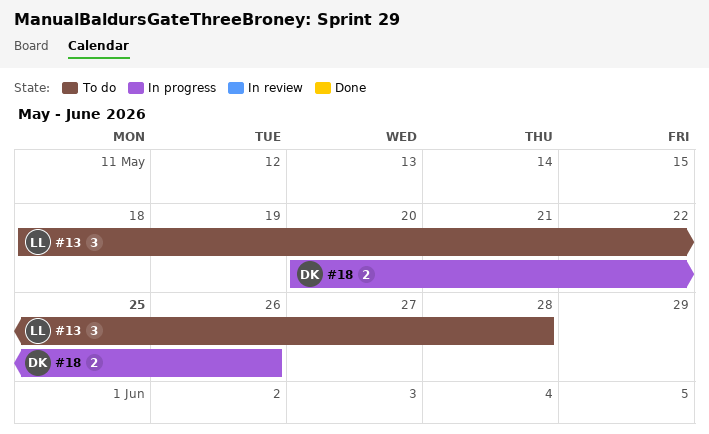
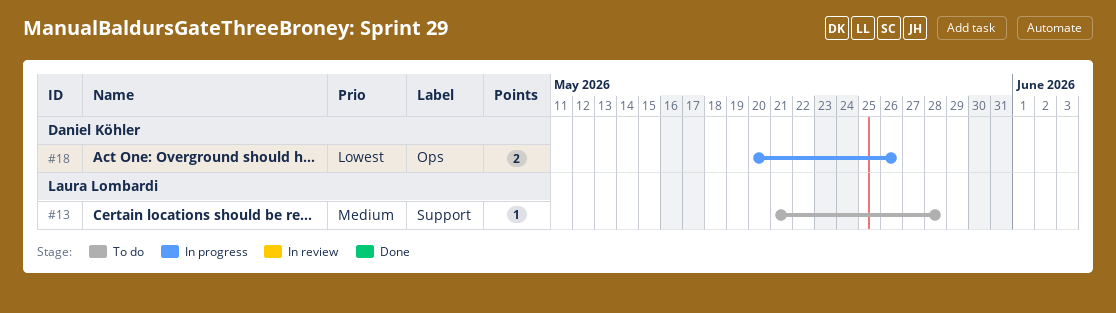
#13, estimate: 3 -> 1
#13, start: May 18 -> May 21

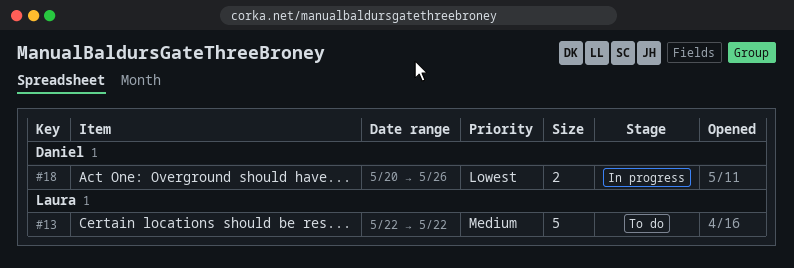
#13, estimate: 1 -> 5
#13, start: May 21 -> May 22
#13, due: May 28 -> May 22

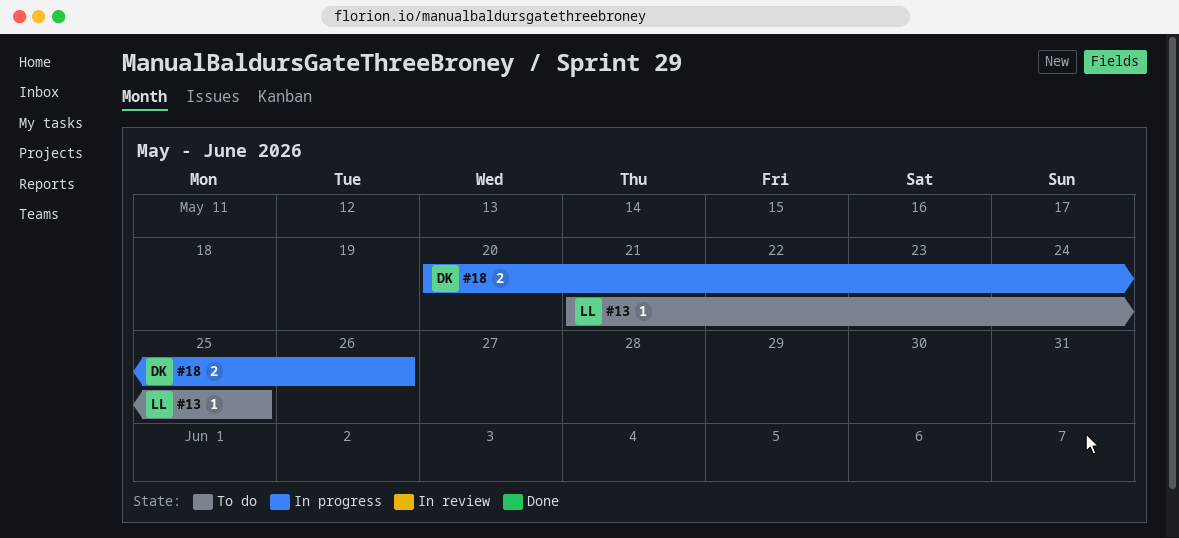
#13, estimate: 5 -> 1
#13, start: May 22 -> May 21
#13, due: May 22 -> May 25

